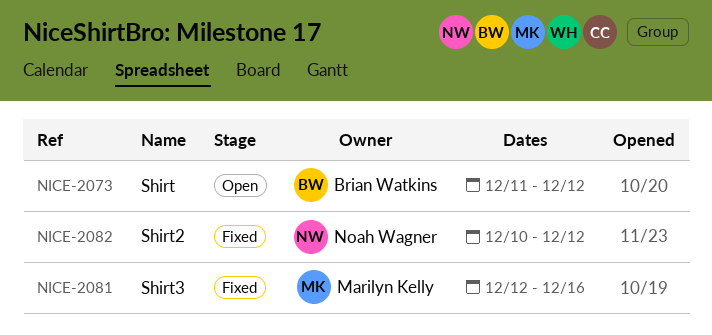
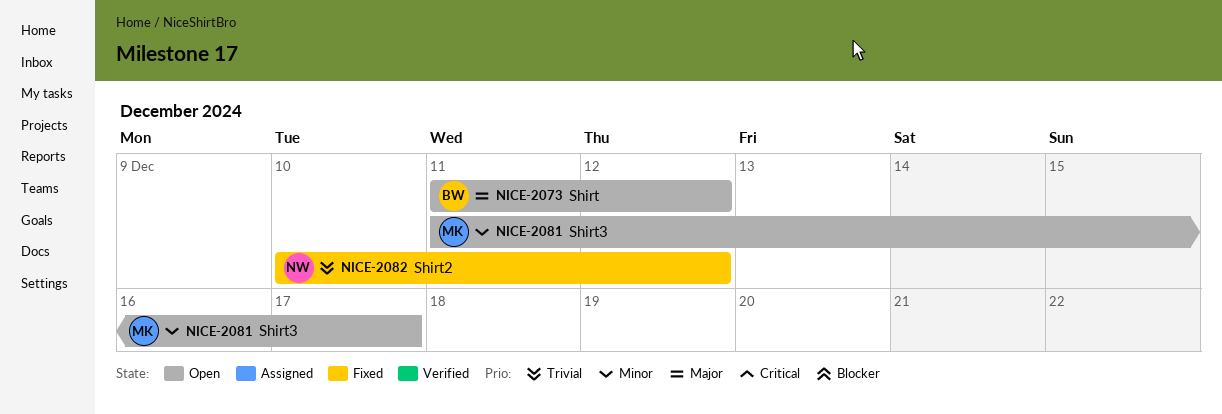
NICE-2081, status: Fixed -> Open
NICE-2081, start: Dec 12 -> Dec 11
NICE-2081, due: Dec 16 -> Dec 17

